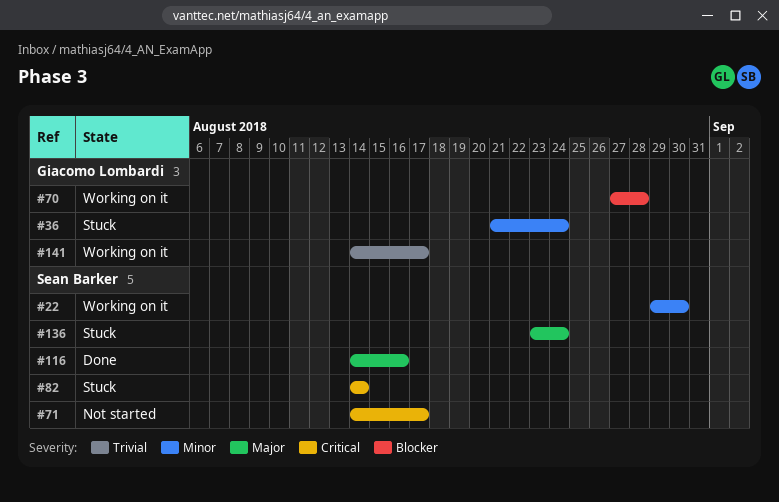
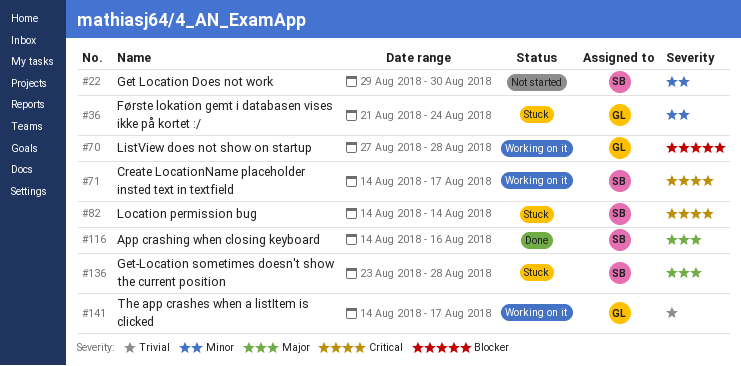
#22, status: Working on it -> Not started
#71, status: Not started -> Working on it
#136, due: Aug 24 -> Aug 28

